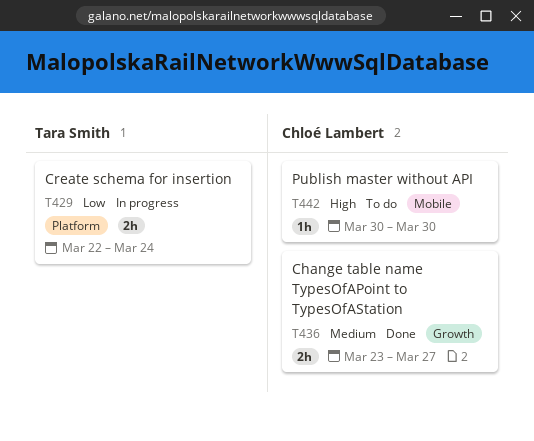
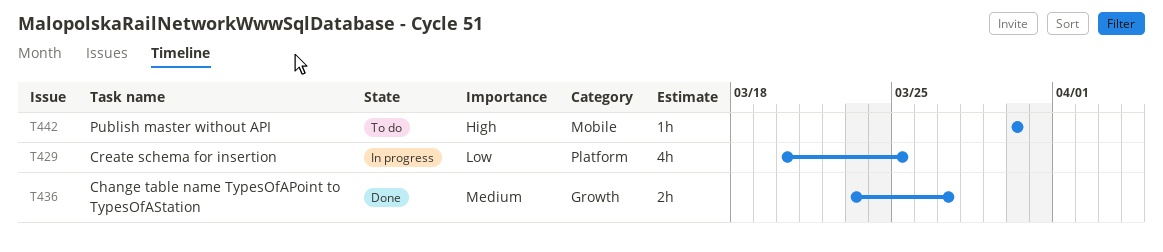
T429, estimate: 2h -> 4h
T429, start: Mar 22 -> Mar 20
T429, due: Mar 24 -> Mar 25

